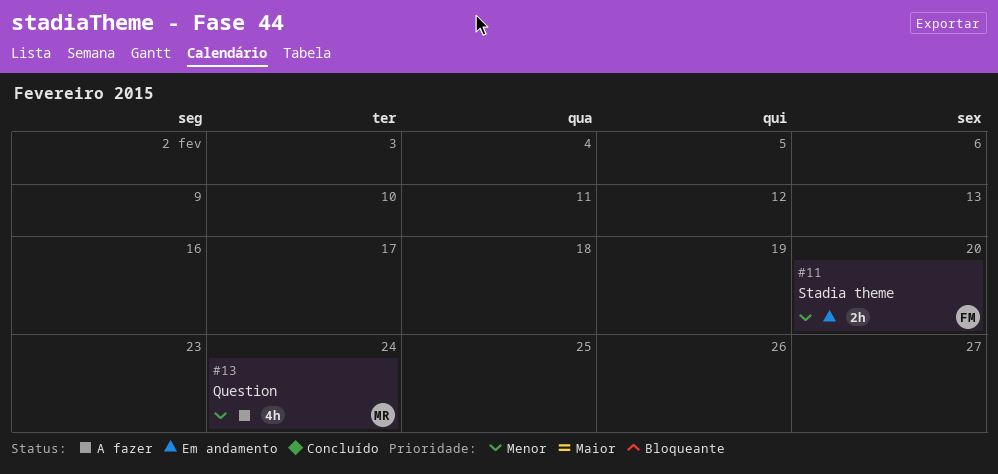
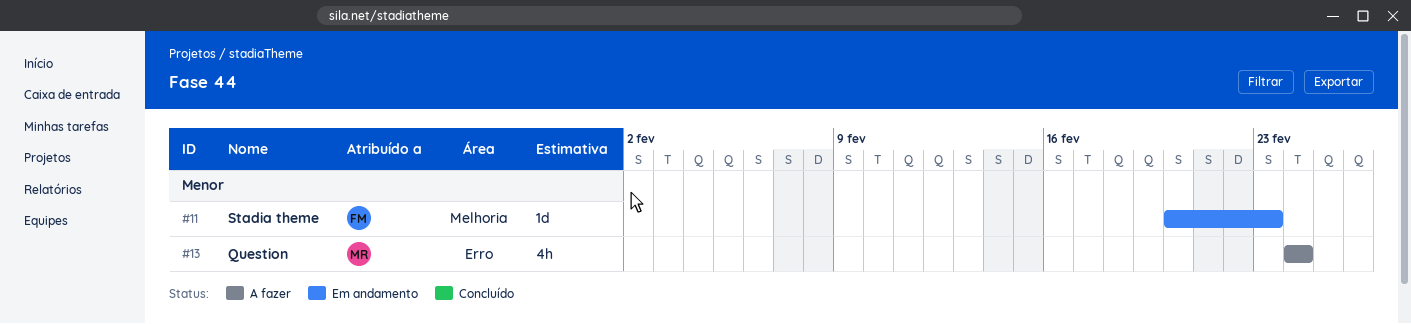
#11, estimate: 2h -> 1d
#11, due: Feb 20 -> Feb 23

